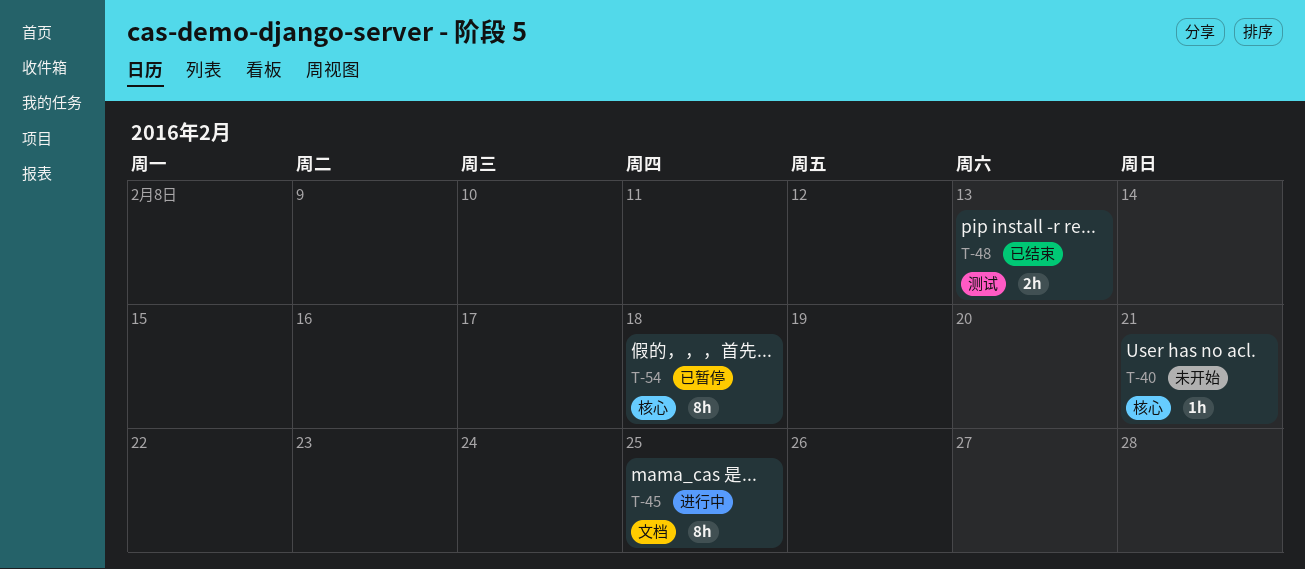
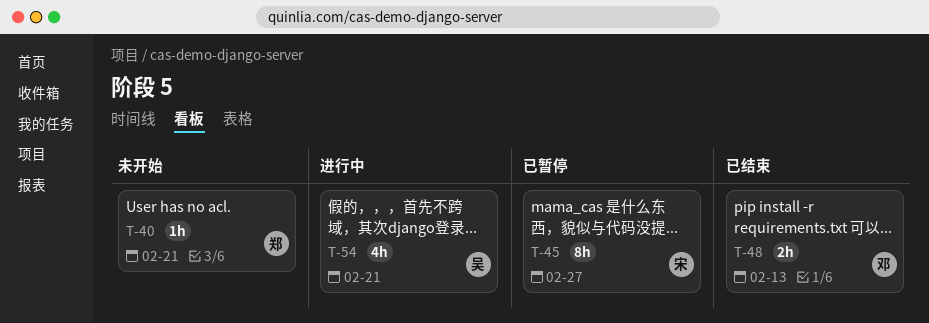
T-45, status: 进行中 -> 已暂停
T-45, due: Feb 25 -> Feb 27
T-54, status: 已暂停 -> 进行中
T-54, estimate: 8h -> 4h
T-54, due: Feb 18 -> Feb 21

